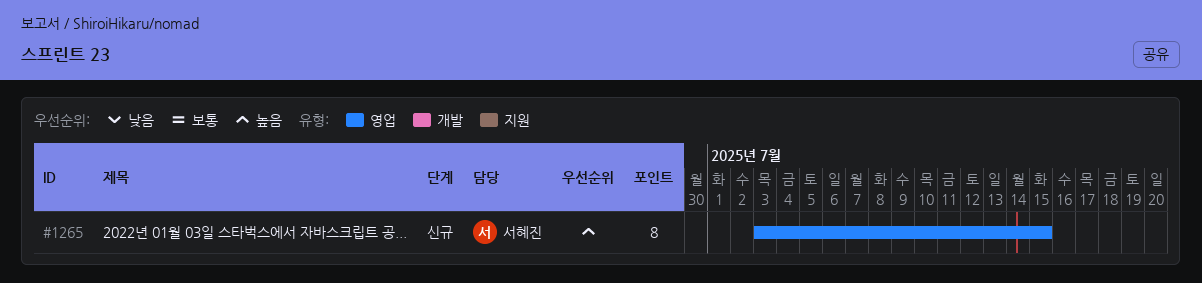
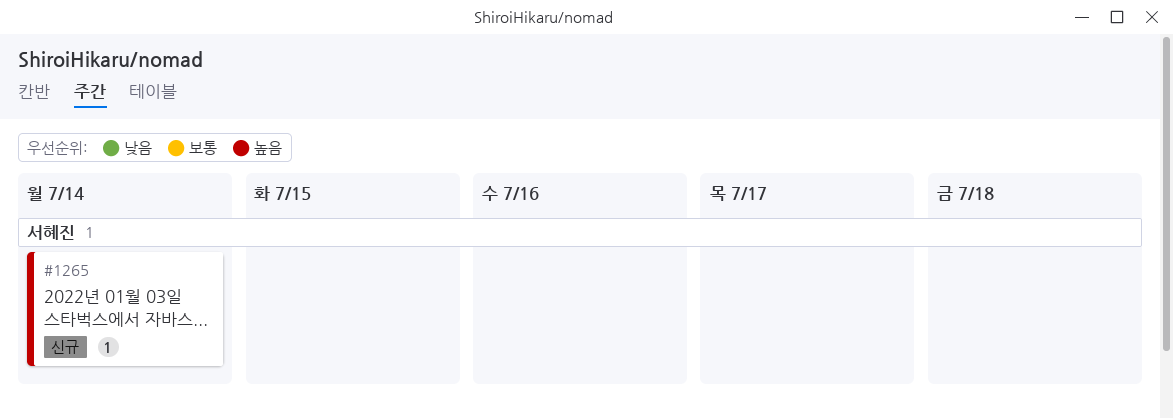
#1265, estimate: 8 -> 1
#1265, due: Jul 15 -> Jul 14

